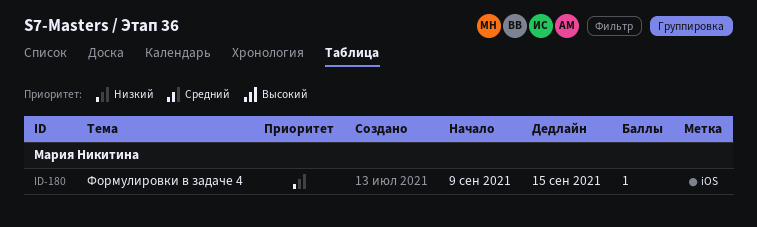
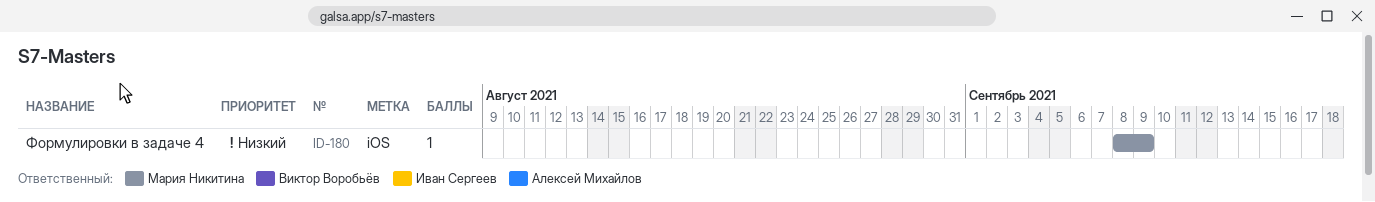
ID-180, start: Sep 9 -> Sep 8
ID-180, due: Sep 15 -> Sep 9

